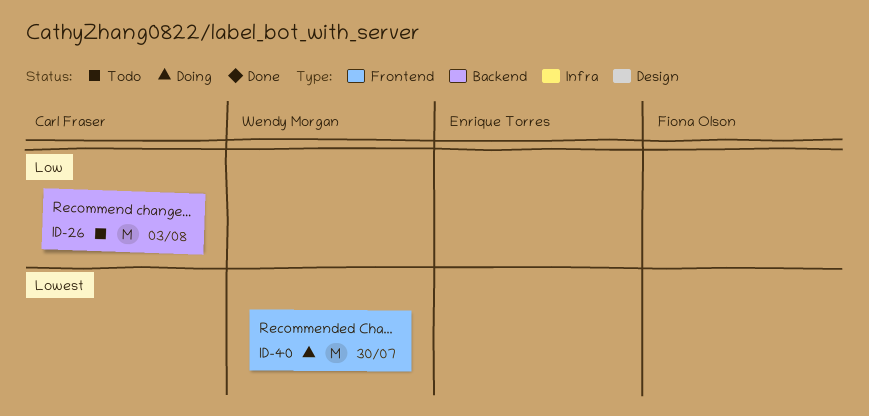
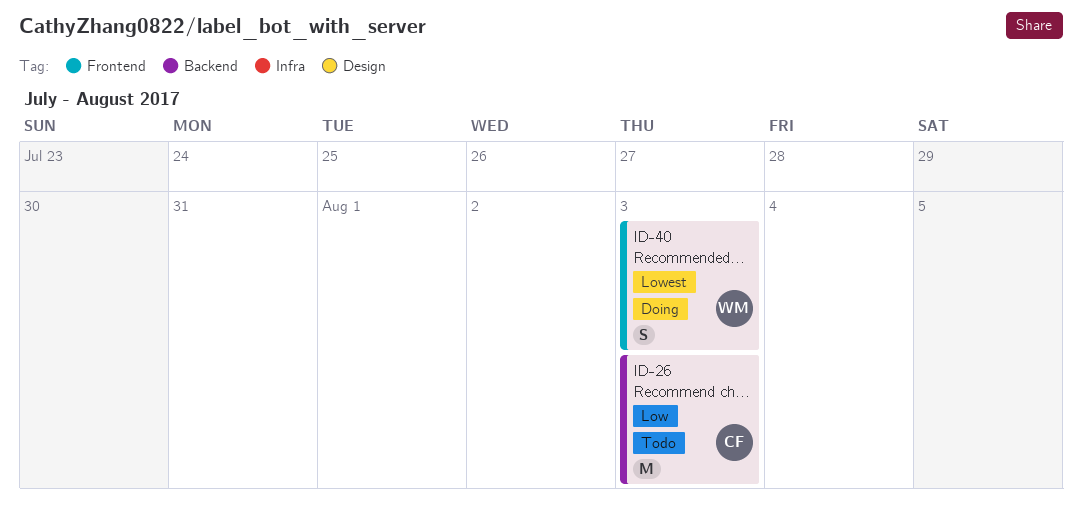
ID-40, estimate: M -> S
ID-40, due: Jul 30 -> Aug 3

